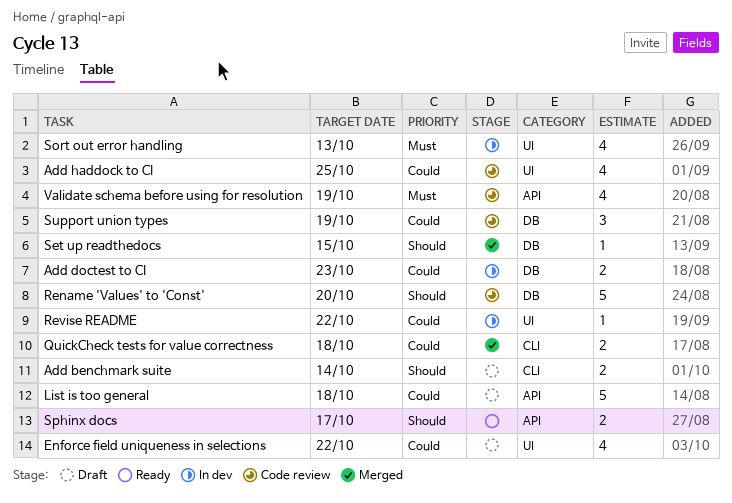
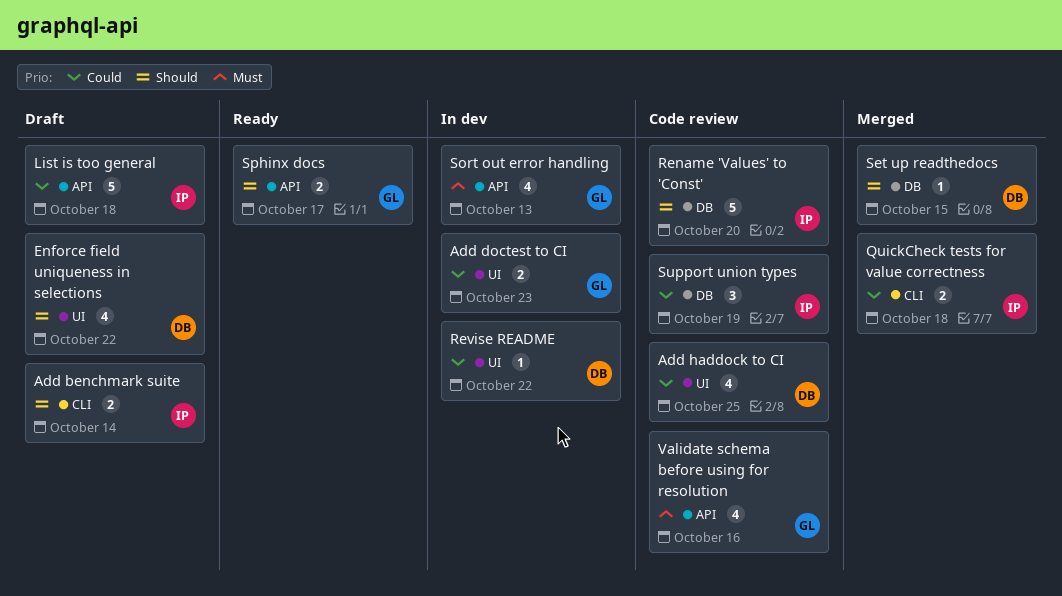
Add doctest to CI, label: DB -> UI
Enforce field uniqueness in selections, priority: Could -> Should
Sort out error handling, label: UI -> API
Validate schema before using for resolution, due: Oct 19 -> Oct 16

